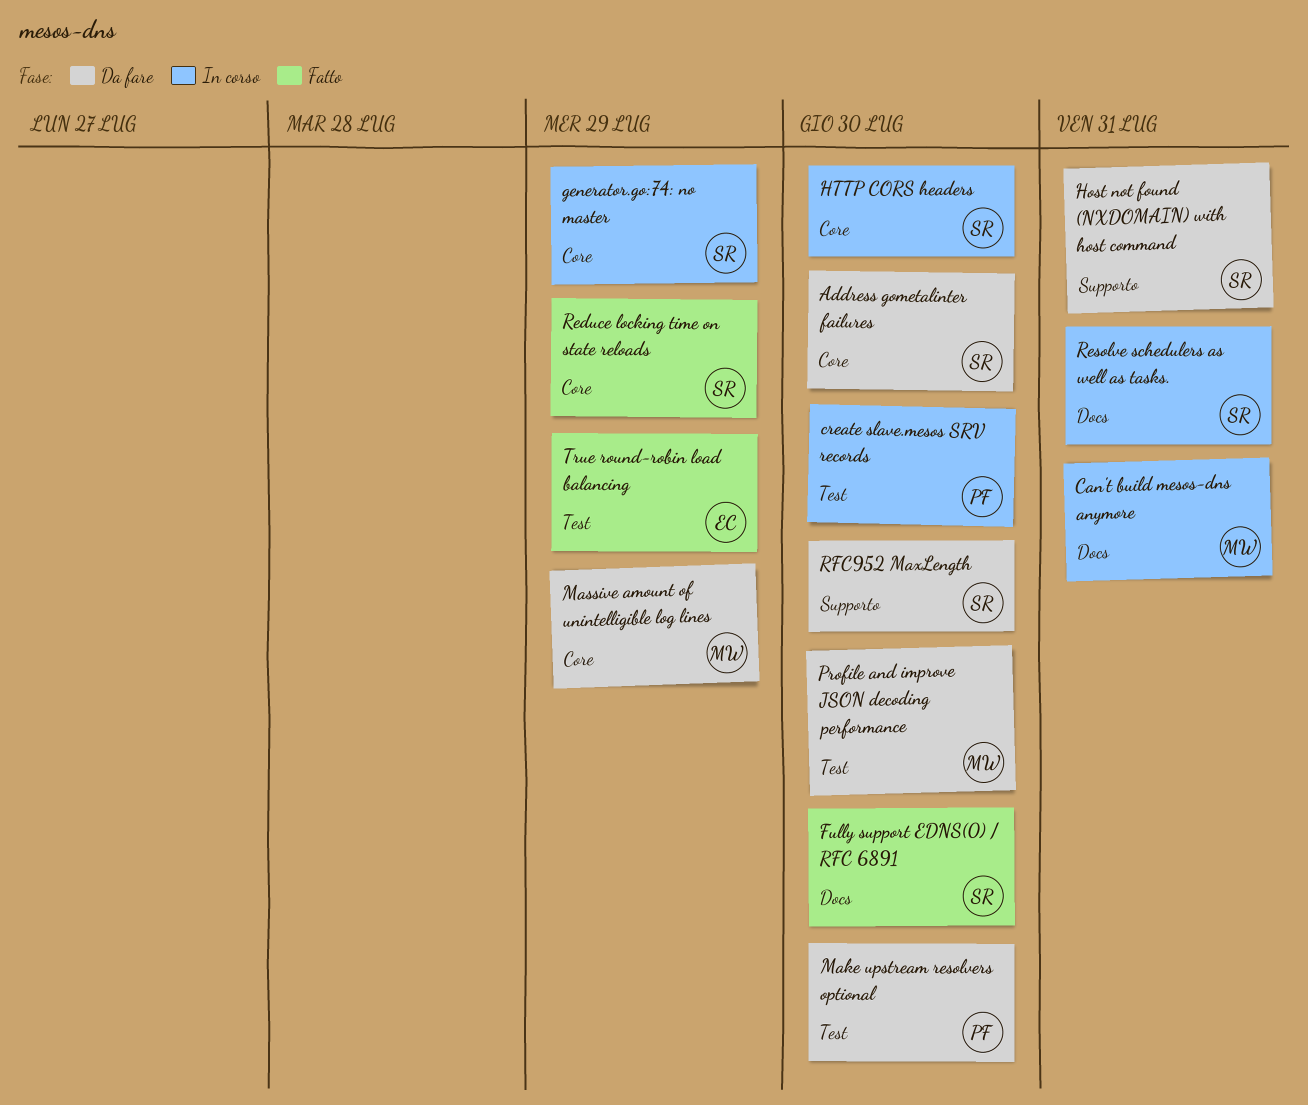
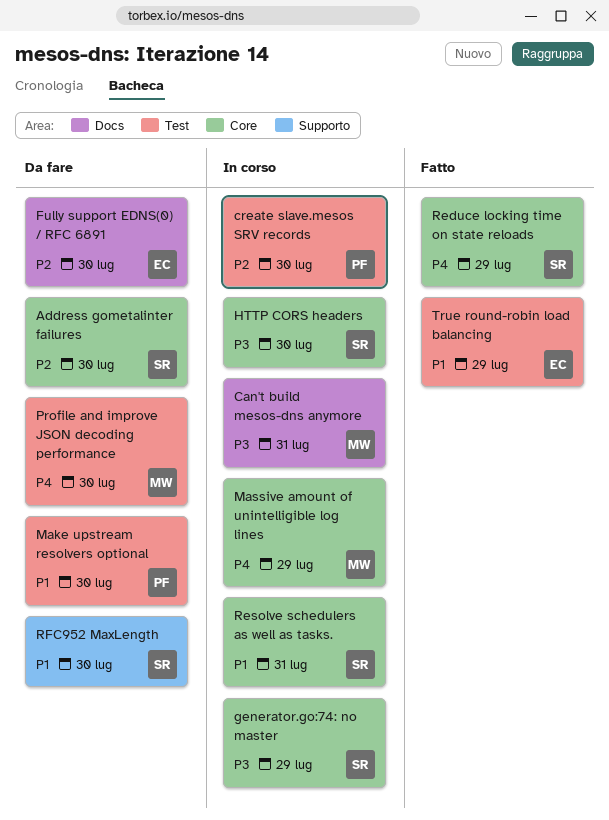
Fully support EDNS(0) / RFC 6891, status: Fatto -> Da fare
Fully support EDNS(0) / RFC 6891, owner: SR -> EC
Host not found (NXDOMAIN) with host command: present -> none
Massive amount of unintelligible log lines, status: Da fare -> In corso
Resolve schedulers as well as tasks., label: Docs -> Core

